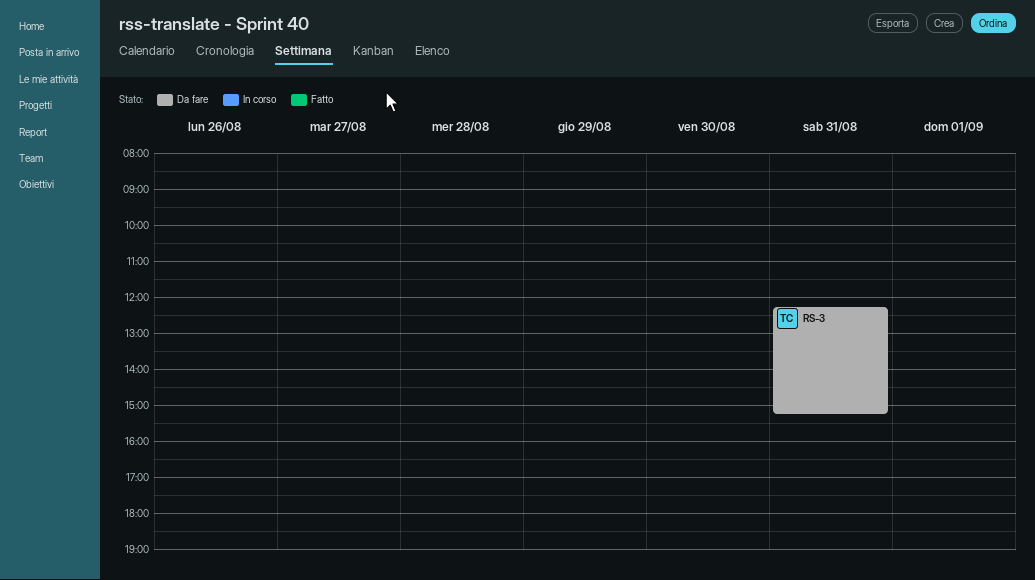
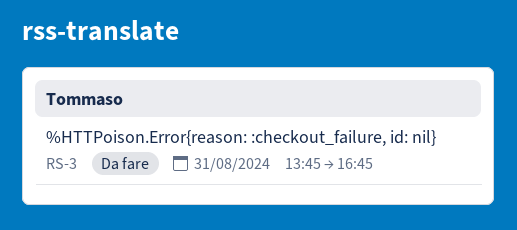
RS-3, begins: 12:15 -> 13:45
RS-3, ends: 15:15 -> 16:45

